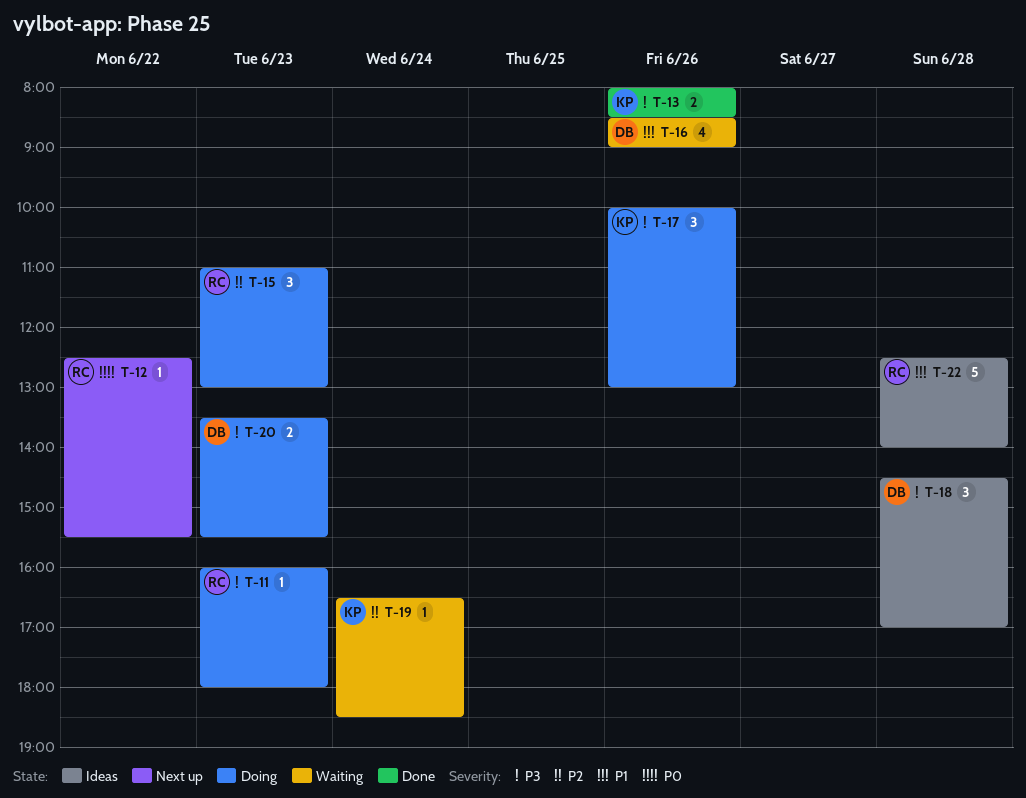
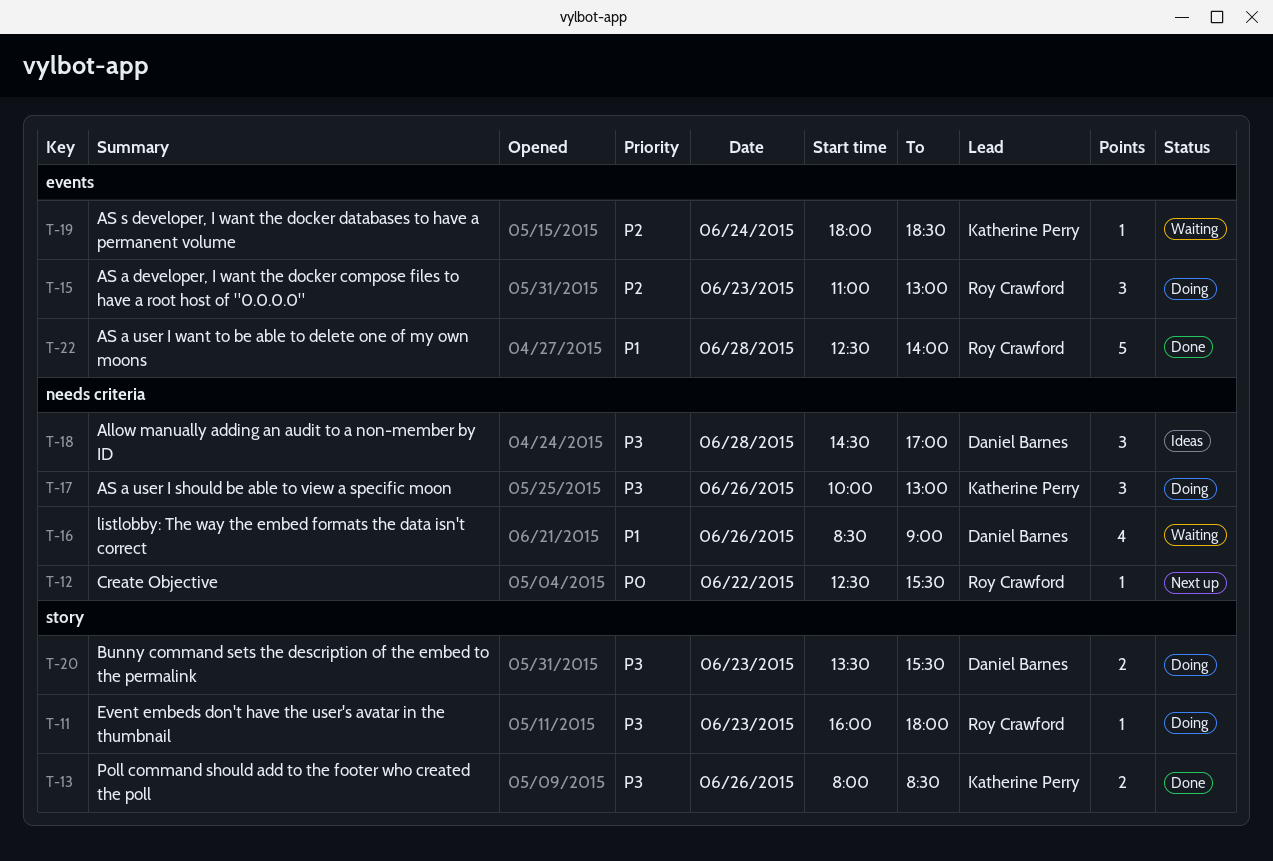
T-19, begins: 16:30 -> 18:00
T-22, status: Ideas -> Done

